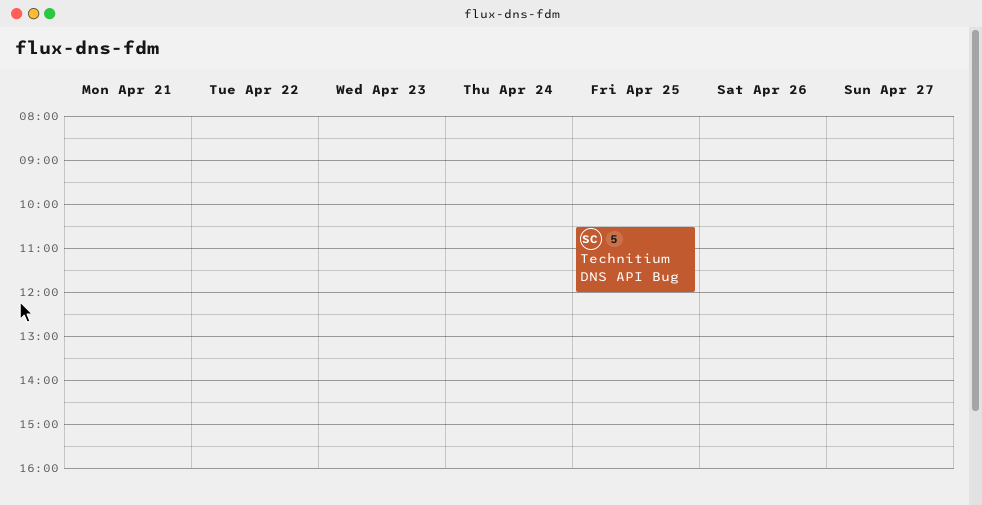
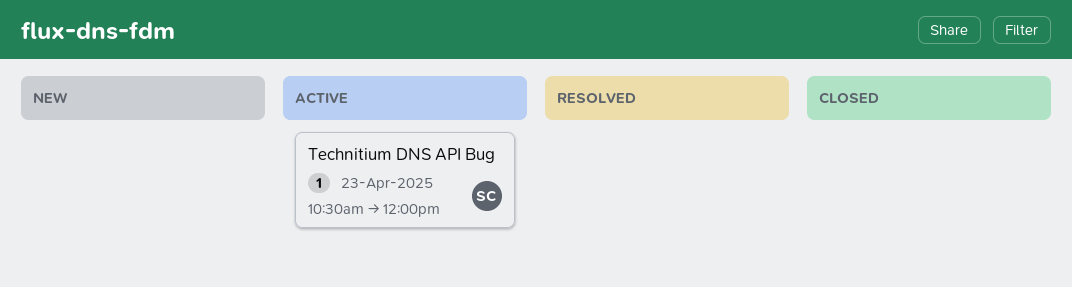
Technitium DNS API Bug, estimate: 5 -> 1
Technitium DNS API Bug, day: Apr 25 -> Apr 23

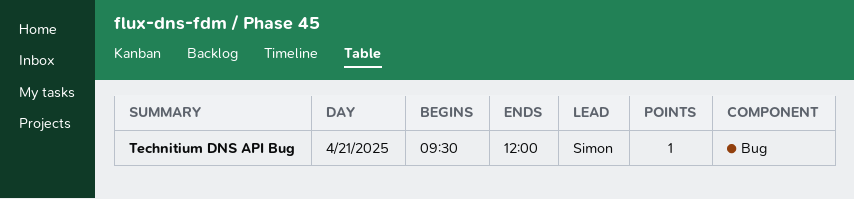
Technitium DNS API Bug, day: Apr 23 -> Apr 21
Technitium DNS API Bug, begins: 10:30 -> 09:30

